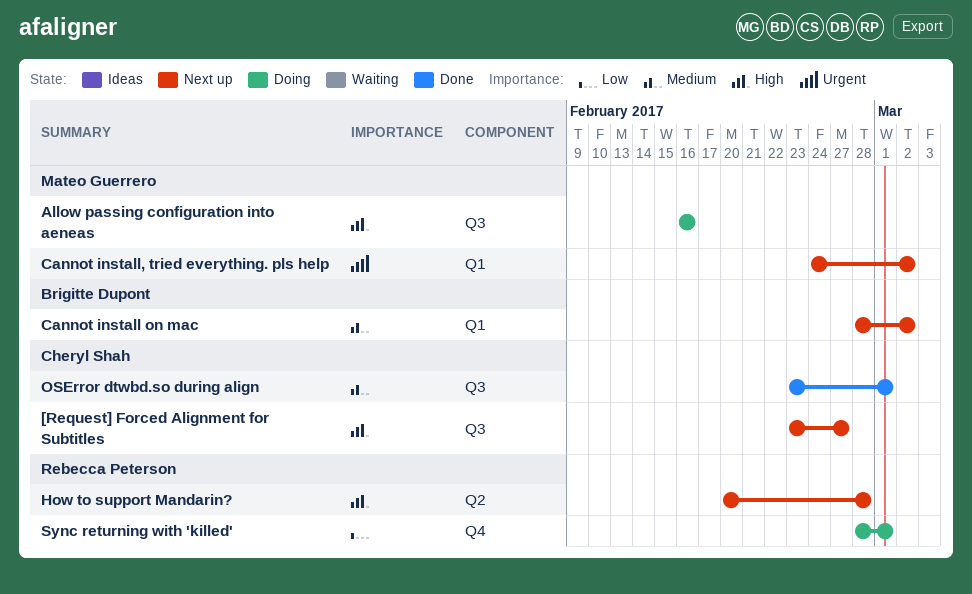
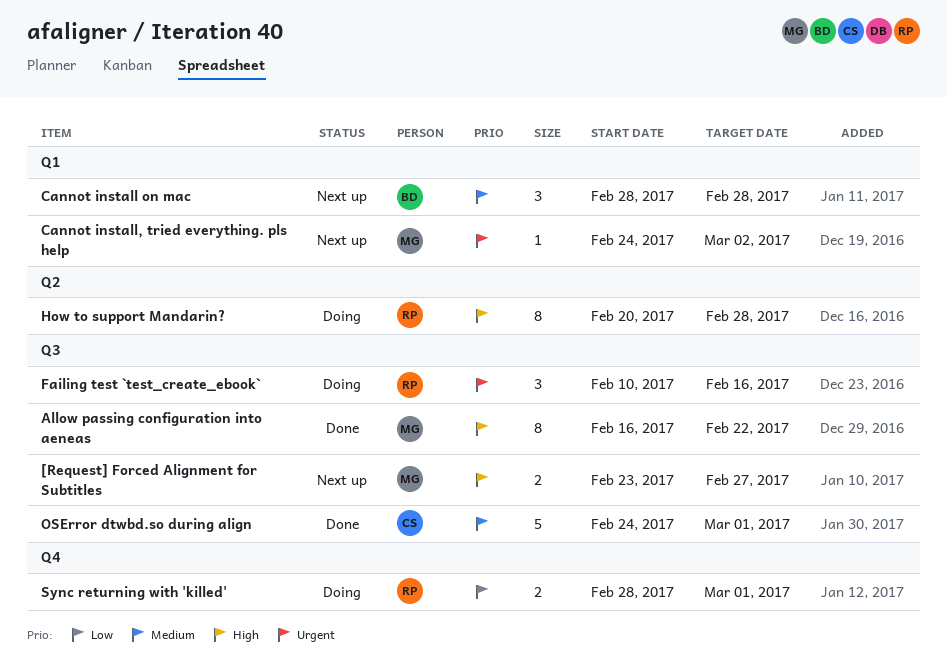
[Request] Forced Alignment for Subtitles, owner: Cheryl Shah -> Mateo Guerrero
Allow passing configuration into aeneas, status: Doing -> Done
Allow passing configuration into aeneas, due: Feb 16 -> Feb 22
Cannot install on mac, due: Mar 2 -> Feb 28
Failing test `test_create_ebook`: none -> present
How to support Mandarin?, status: Next up -> Doing
OSError dtwbd.so during align, start: Feb 23 -> Feb 24

